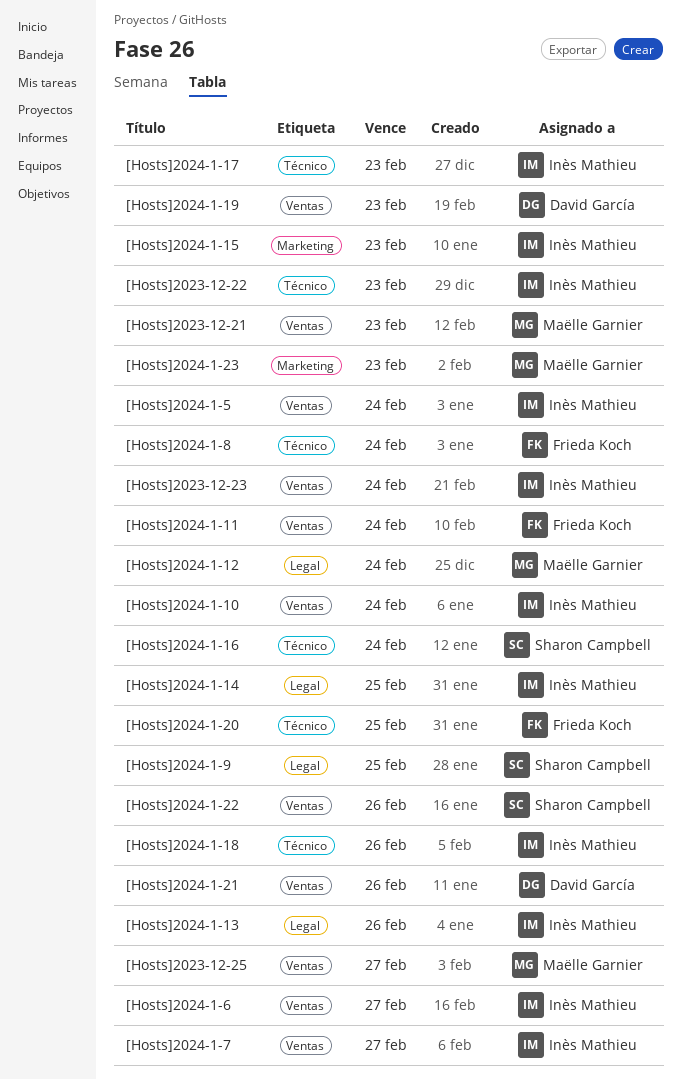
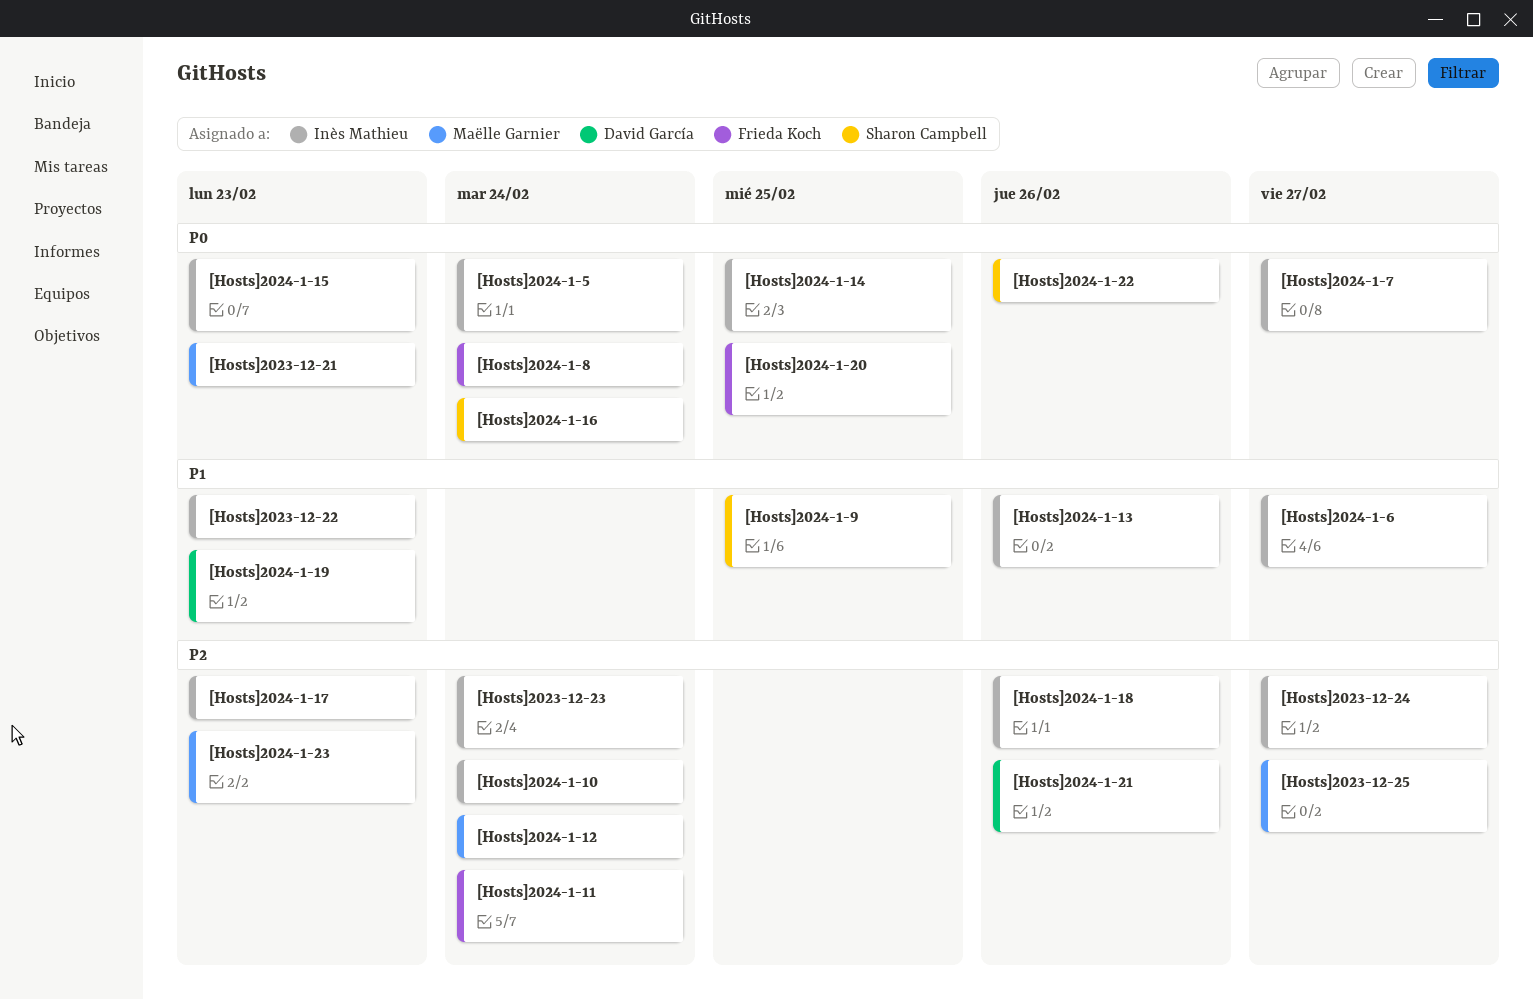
[Hosts]2023-12-24: none -> present

